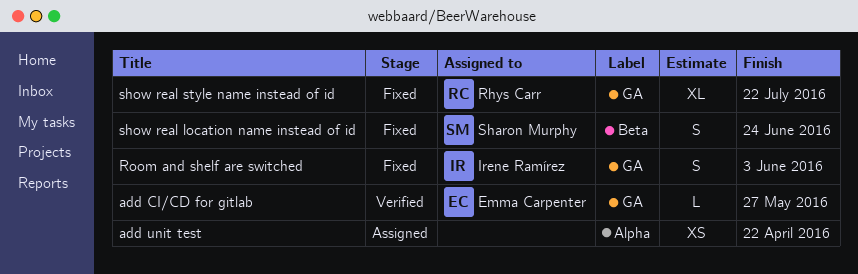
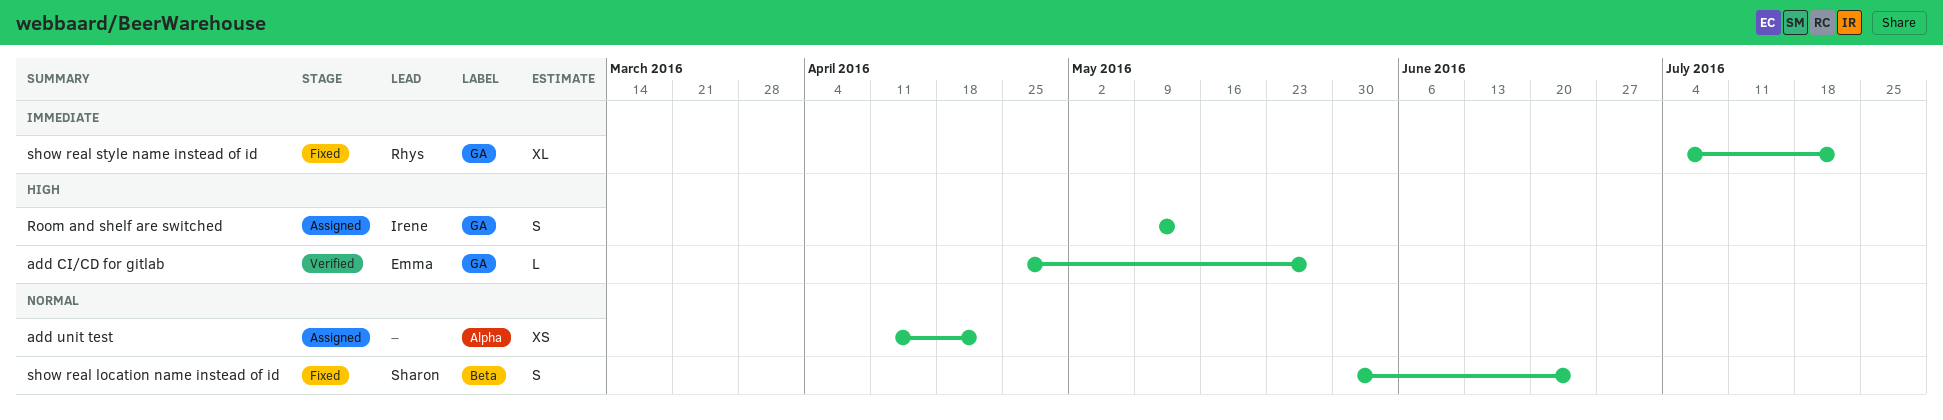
Room and shelf are switched, status: Fixed -> Assigned
Room and shelf are switched, due: Jun 3 -> May 13

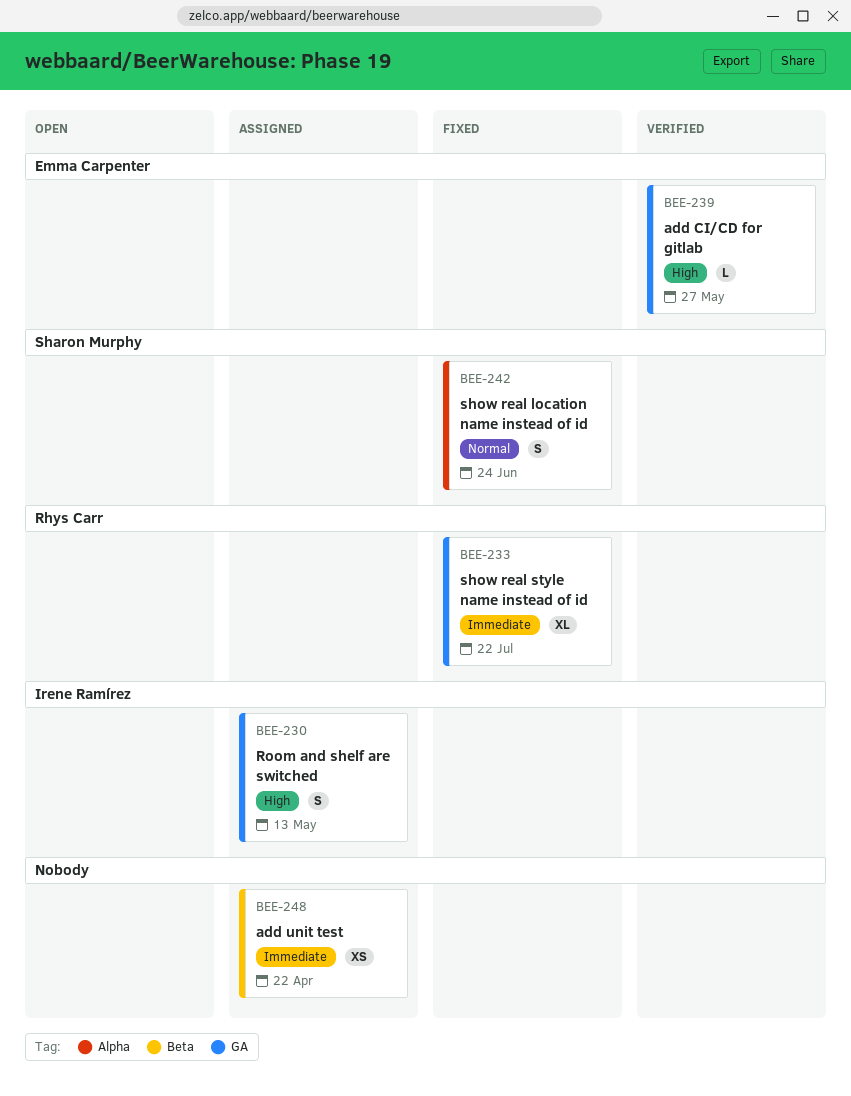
add unit test, priority: Normal -> Immediate
add unit test, label: Alpha -> Beta
show real location name instead of id, label: Beta -> Alpha

